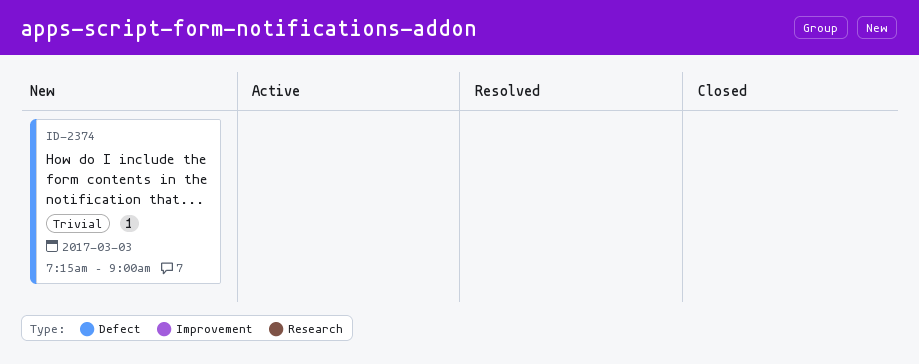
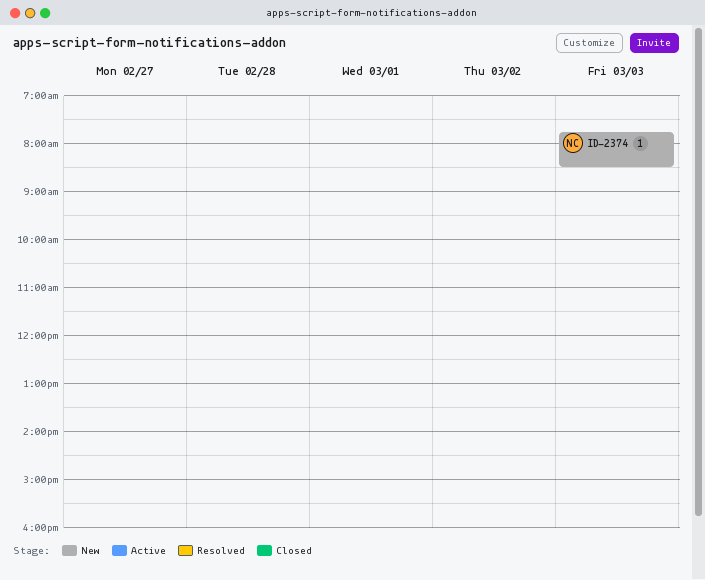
ID-2374, begins: 07:15 -> 07:45
ID-2374, ends: 09:00 -> 08:30

